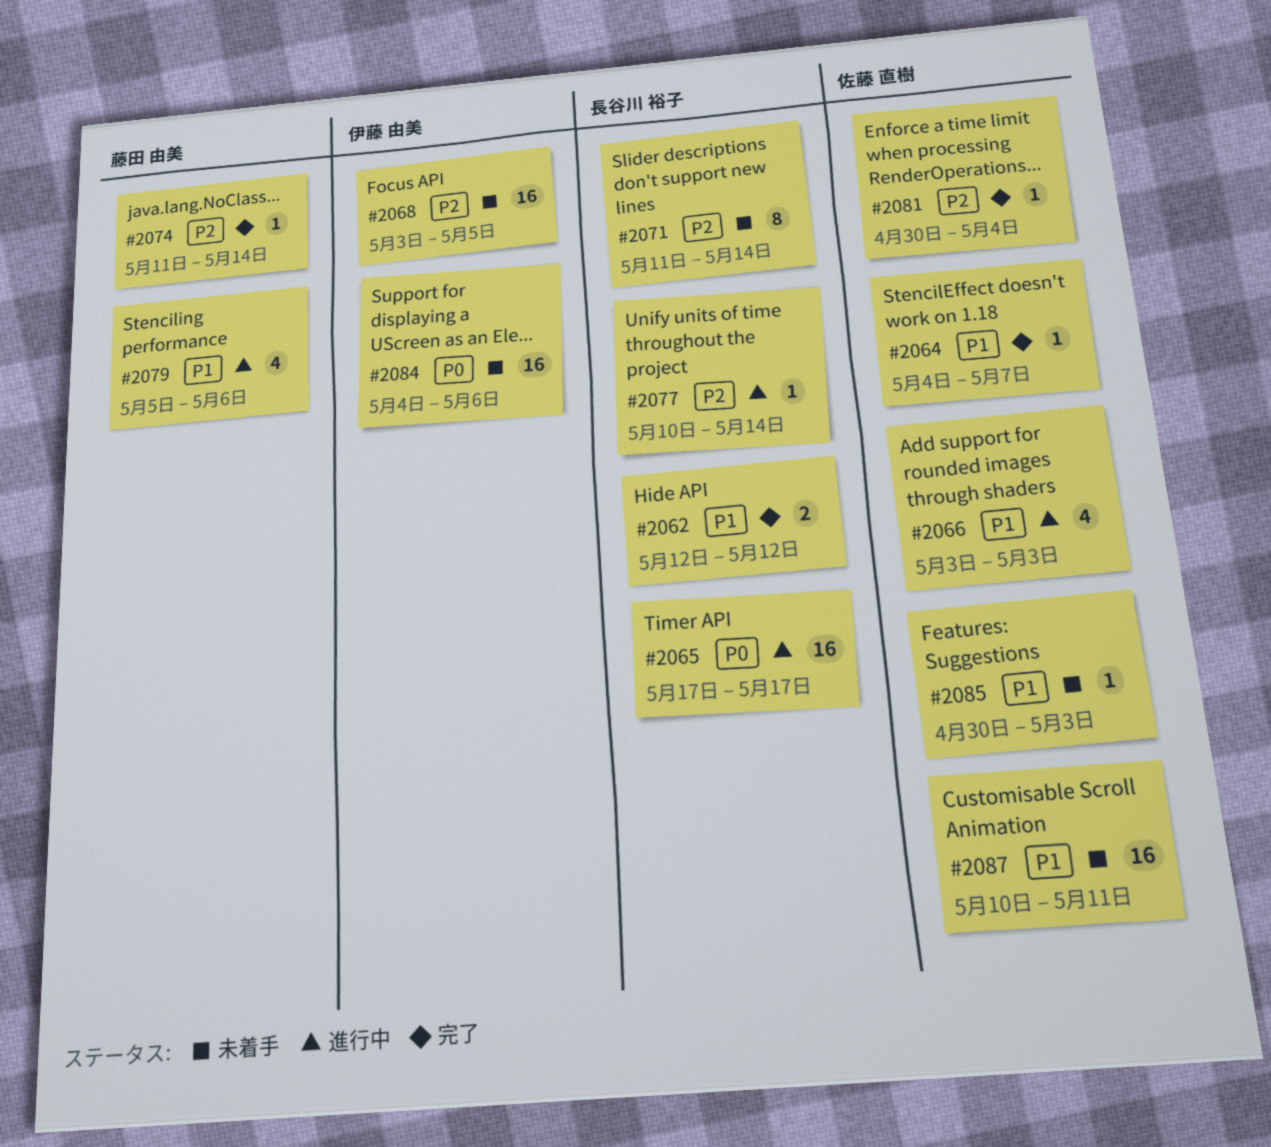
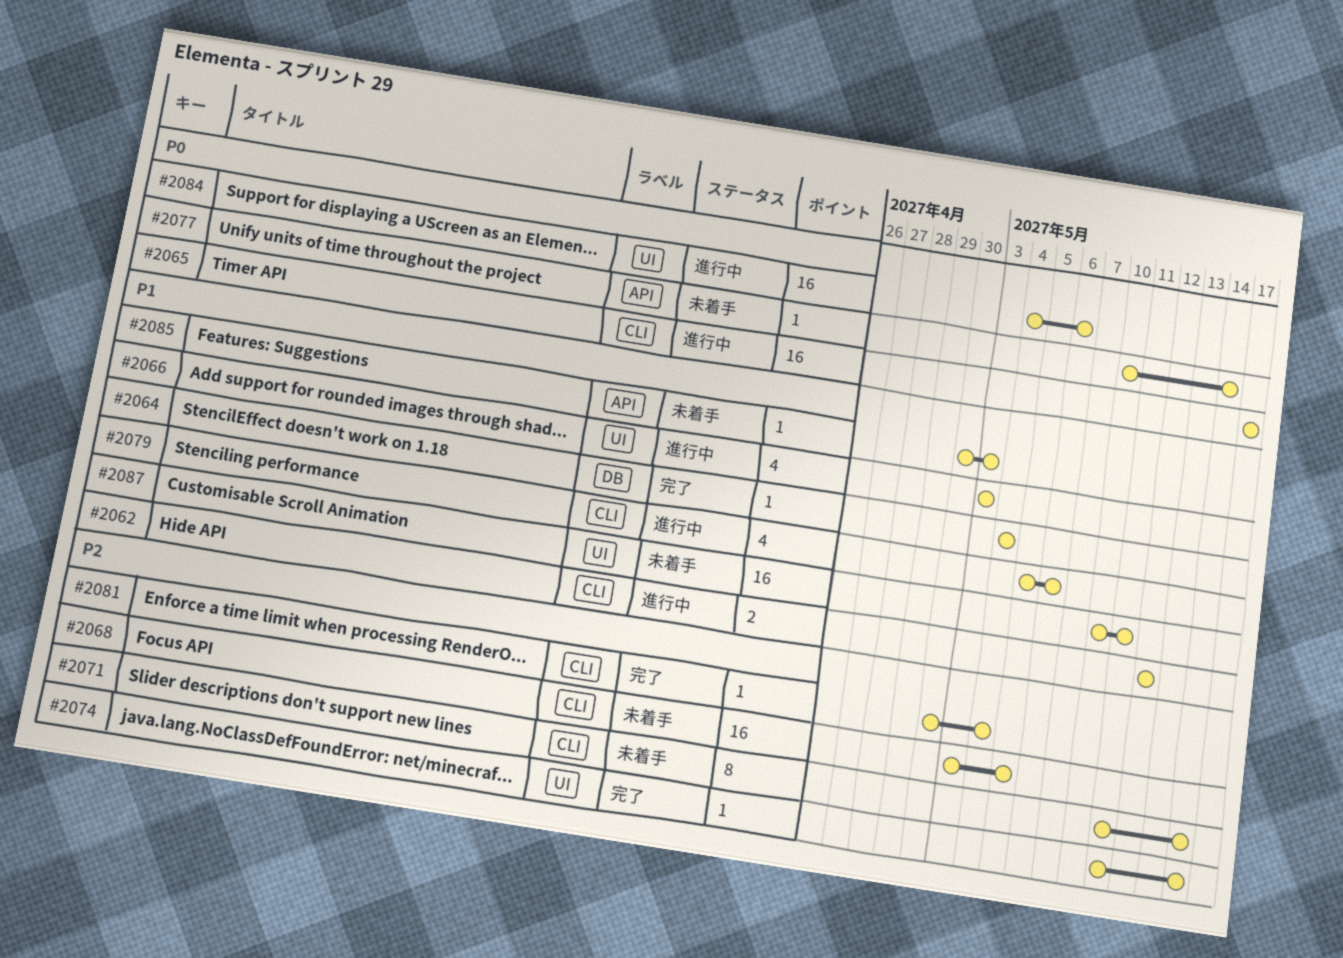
#2062, status: 完了 -> 進行中
#2064, due: May 7 -> May 4
#2077, status: 進行中 -> 未着手
#2077, priority: P2 -> P0
#2084, status: 未着手 -> 進行中

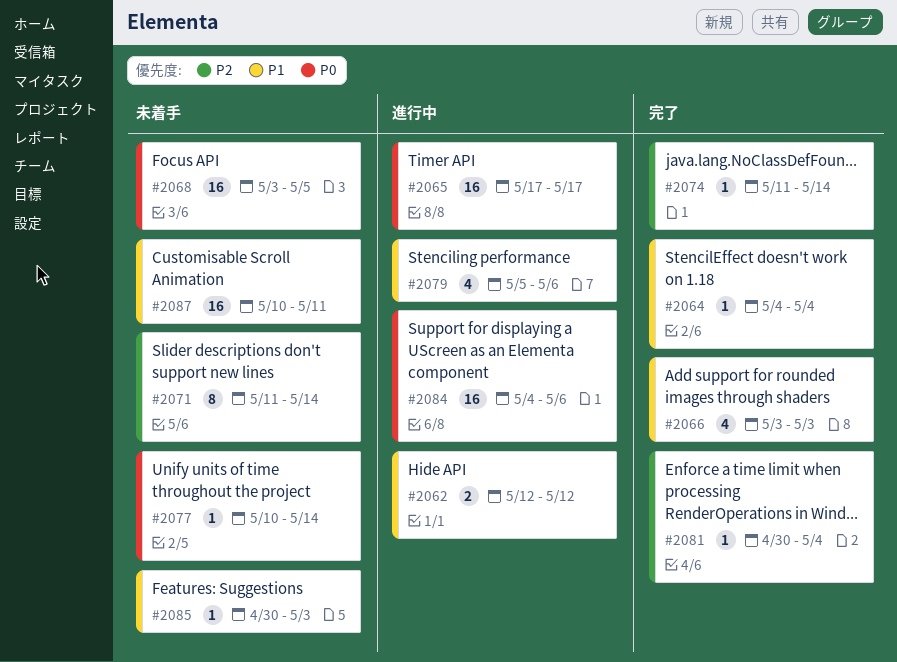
#2066, status: 進行中 -> 完了
#2068, priority: P2 -> P0

